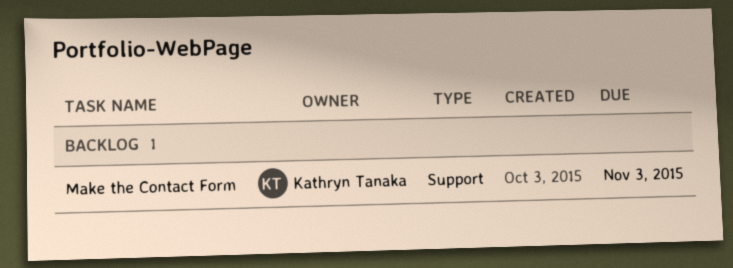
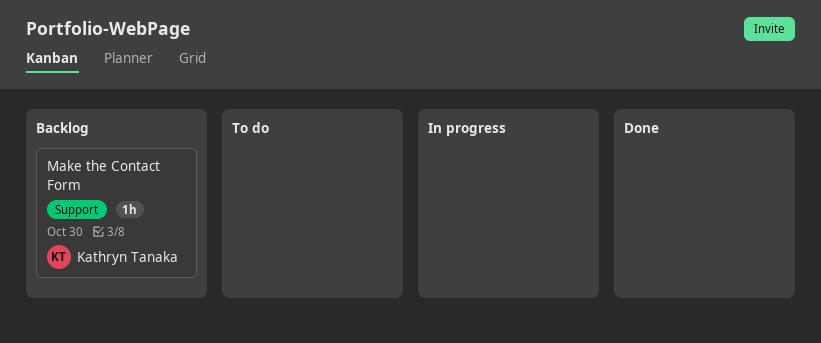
Make the Contact Form, due: Nov 3 -> Oct 30

